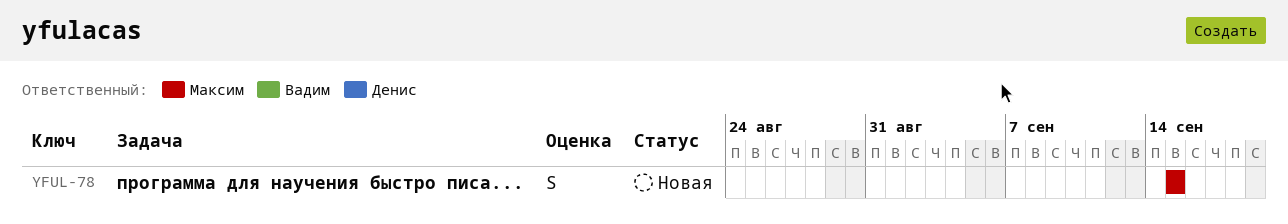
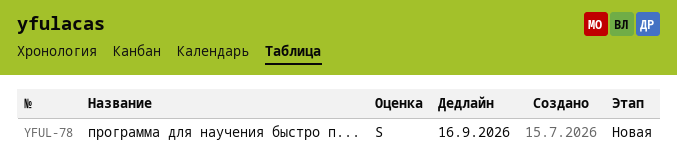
YFUL-78, due: Sep 15 -> Sep 16

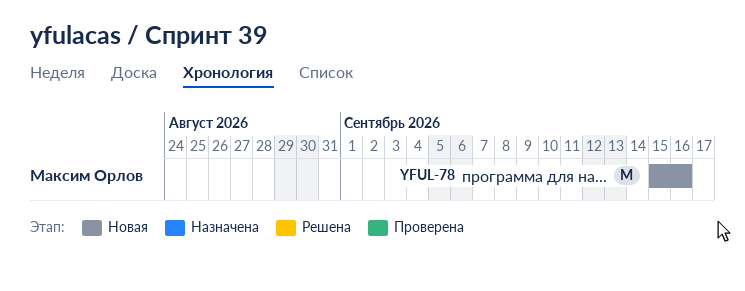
YFUL-78, estimate: S -> M

